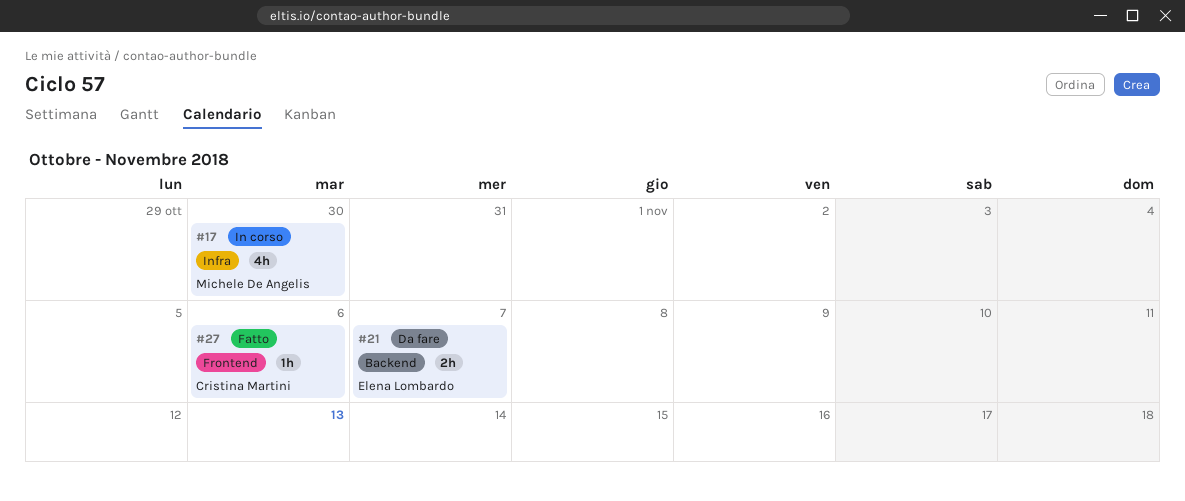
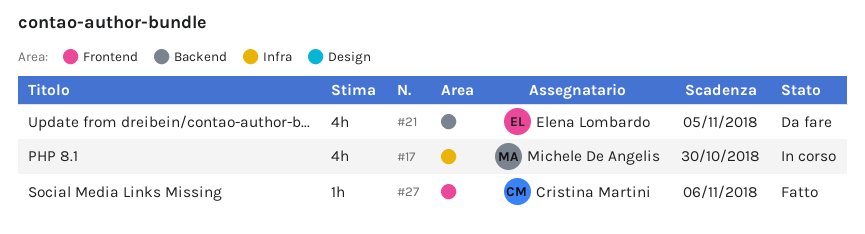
#21, estimate: 2h -> 4h
#21, due: Nov 7 -> Nov 5

